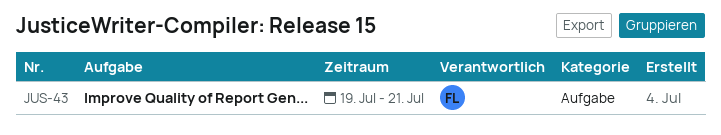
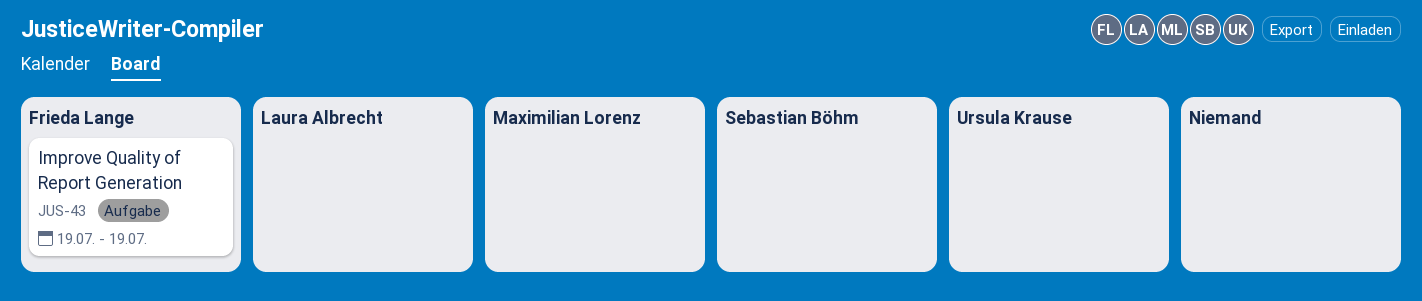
JUS-43, due: Jul 21 -> Jul 19

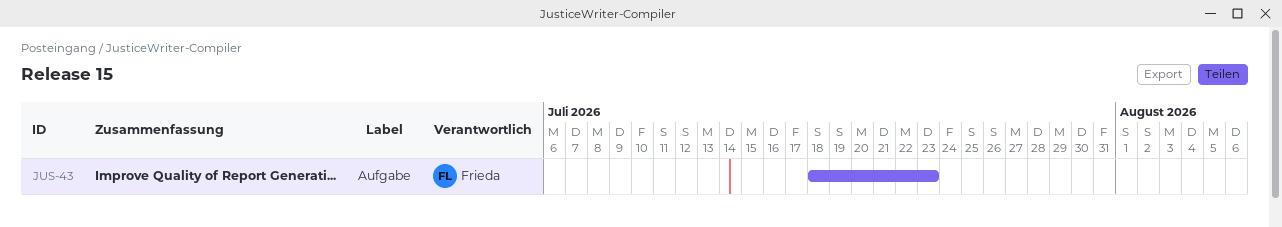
JUS-43, start: Jul 19 -> Jul 18
JUS-43, due: Jul 19 -> Jul 23

